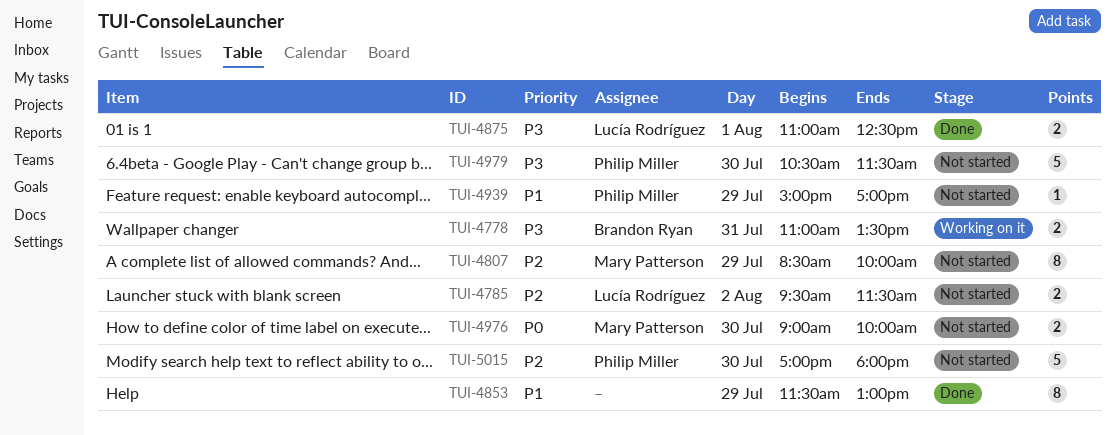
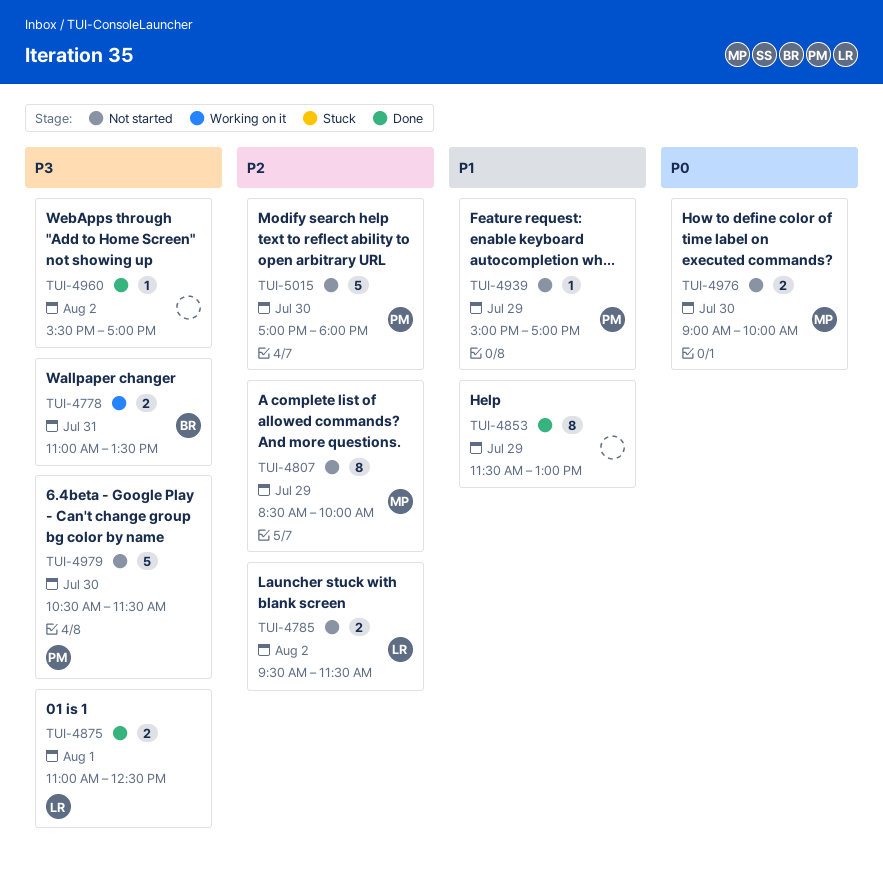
TUI-4960: none -> present

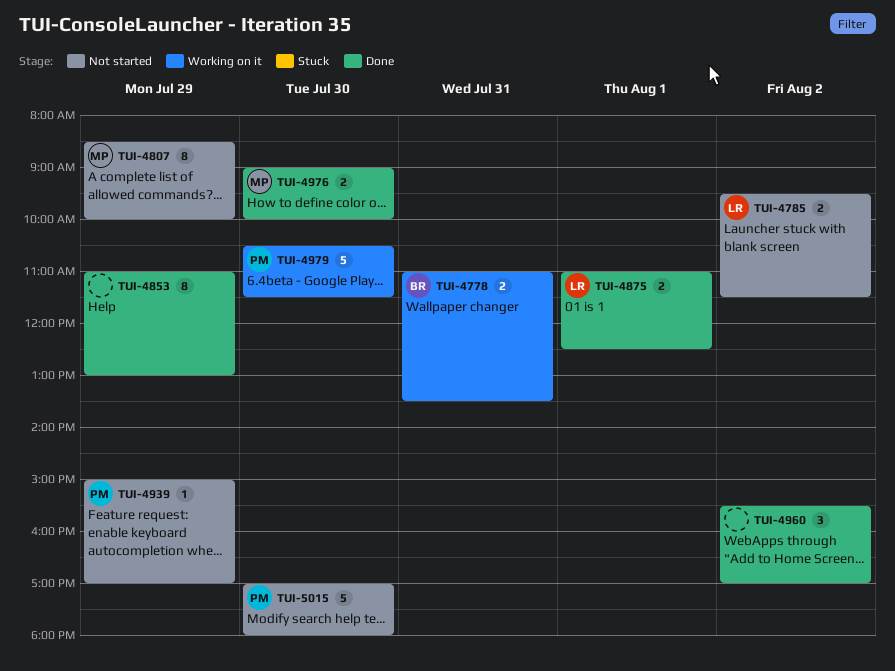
TUI-4853, begins: 11:30 -> 11:00
TUI-4960, estimate: 1 -> 3
TUI-4976, status: Not started -> Done
TUI-4979, status: Not started -> Working on it

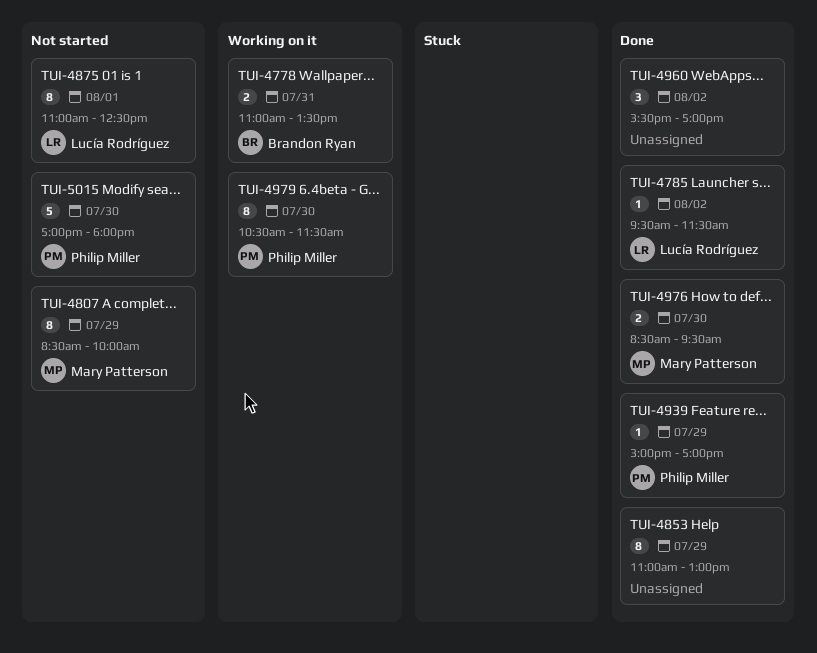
TUI-4785, status: Not started -> Done
TUI-4785, estimate: 2 -> 1
TUI-4875, status: Done -> Not started
TUI-4875, estimate: 2 -> 8
TUI-4939, status: Not started -> Done
TUI-4976, begins: 09:00 -> 08:30
TUI-4976, ends: 10:00 -> 09:30
TUI-4979, estimate: 5 -> 8

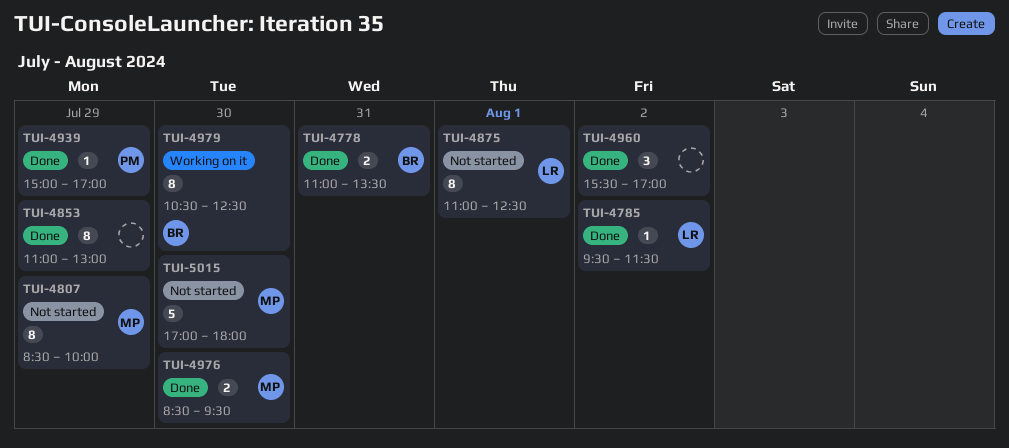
TUI-4778, status: Working on it -> Done
TUI-4979, owner: Philip Miller -> Brandon Ryan
TUI-4979, ends: 11:30 -> 12:30
TUI-5015, owner: Philip Miller -> Mary Patterson

